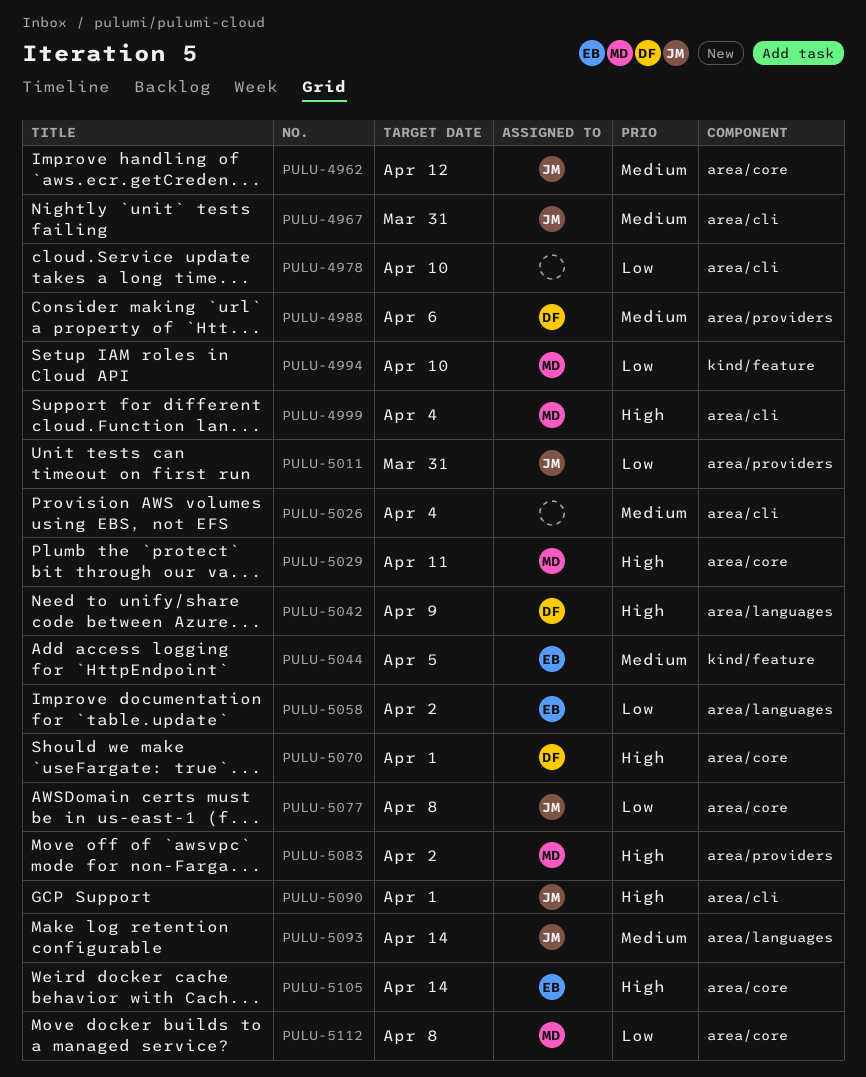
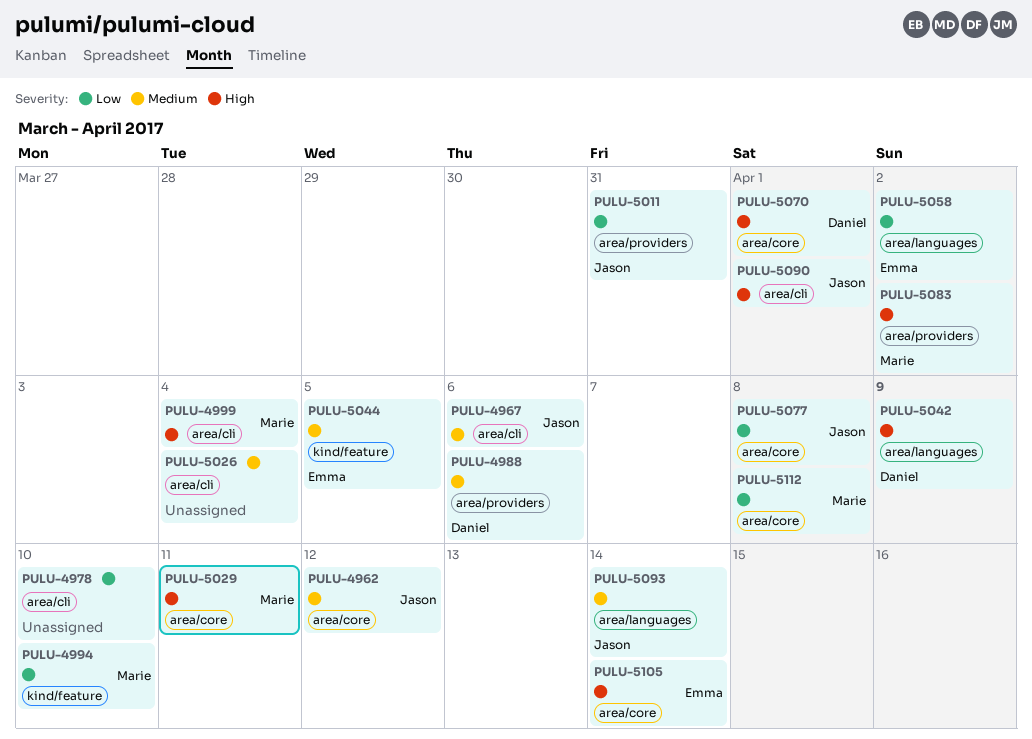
PULU-4967, due: Mar 31 -> Apr 6

